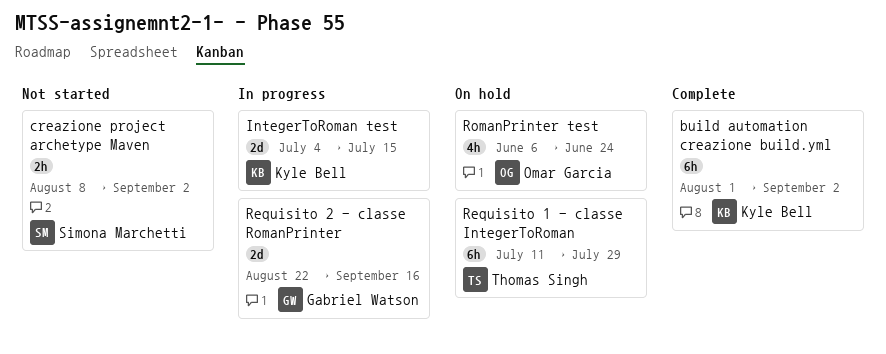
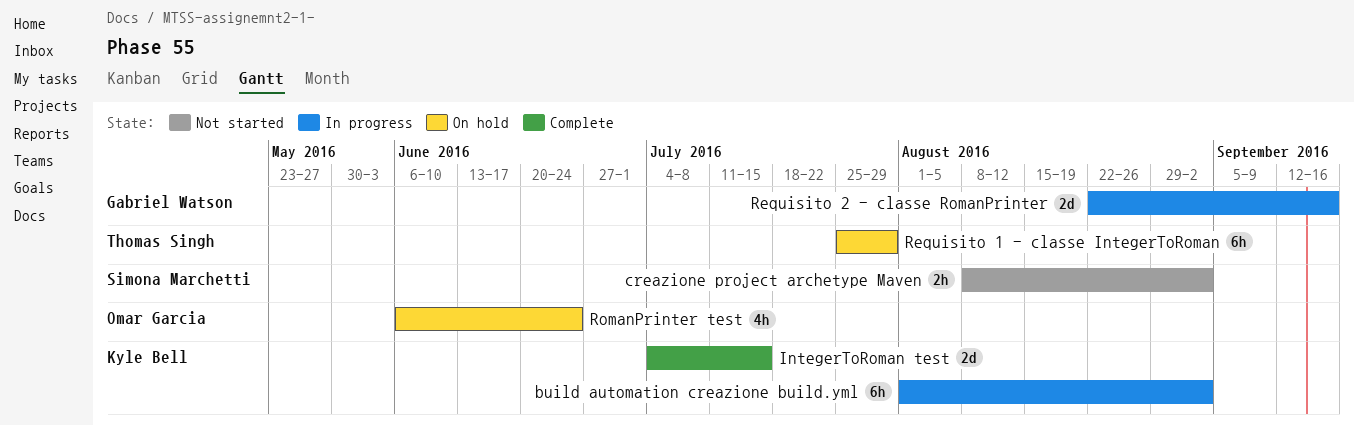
build automation creazione build.yml, status: Complete -> In progress
IntegerToRoman test, status: In progress -> Complete
Requisito 1 - classe IntegerToRoman, start: Jul 11 -> Jul 25

